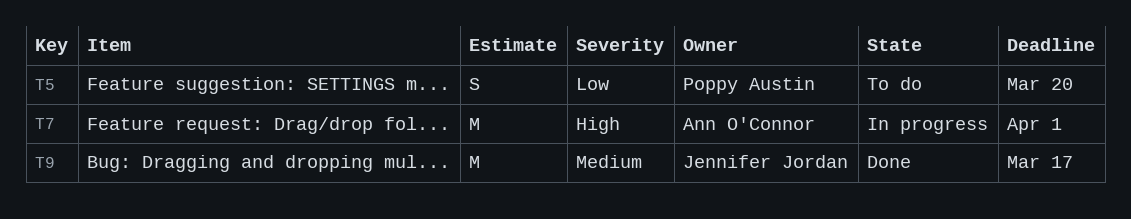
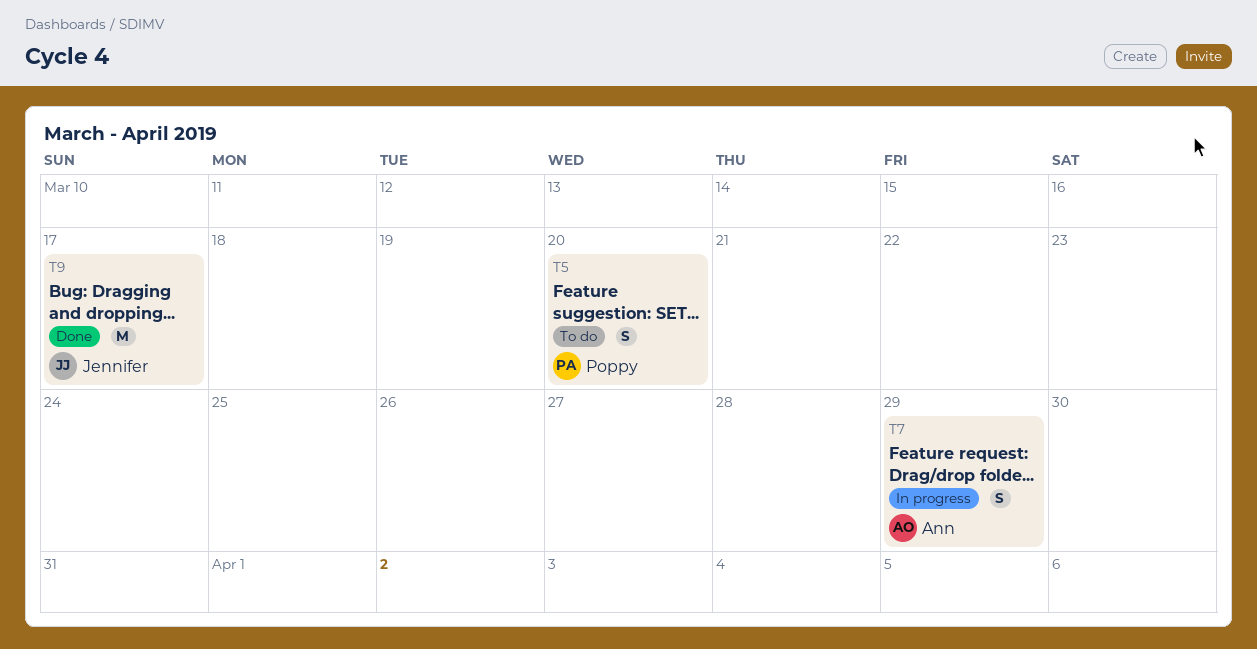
T7, estimate: M -> S
T7, due: Apr 1 -> Mar 29

